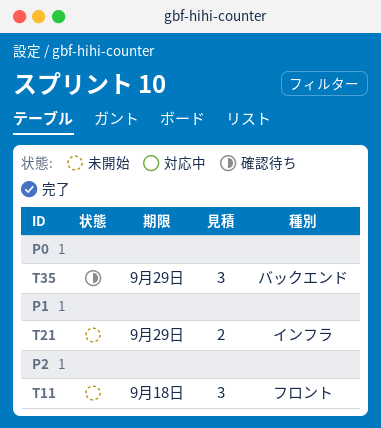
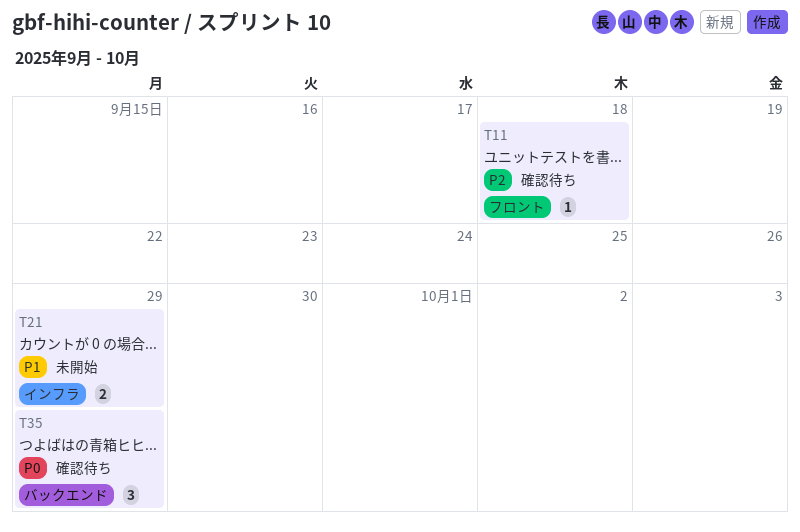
T11, status: 未開始 -> 確認待ち
T11, estimate: 3 -> 1

